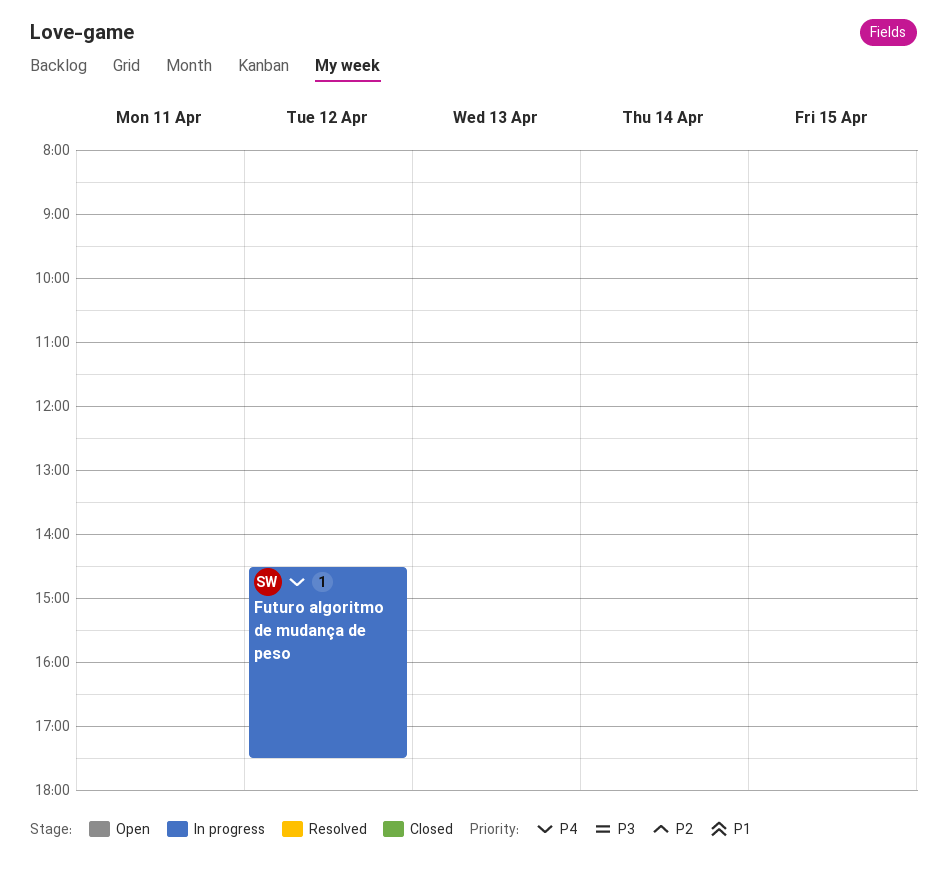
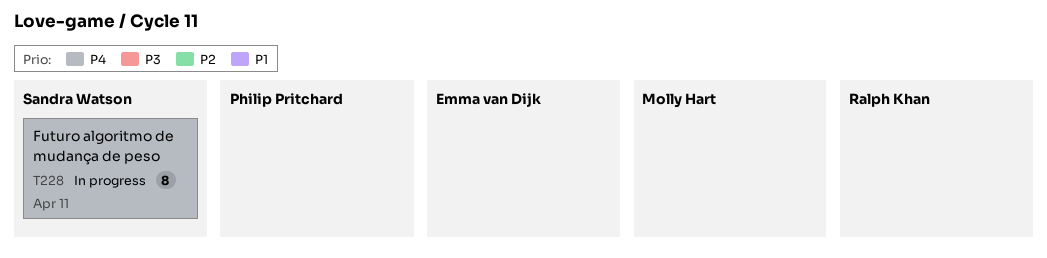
Futuro algoritmo de mudança de peso, estimate: 1 -> 8
Futuro algoritmo de mudança de peso, day: Apr 12 -> Apr 11

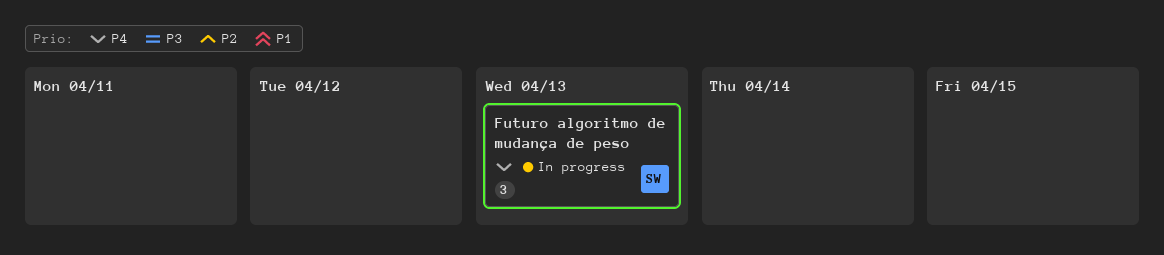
Futuro algoritmo de mudança de peso, estimate: 8 -> 3
Futuro algoritmo de mudança de peso, day: Apr 11 -> Apr 13

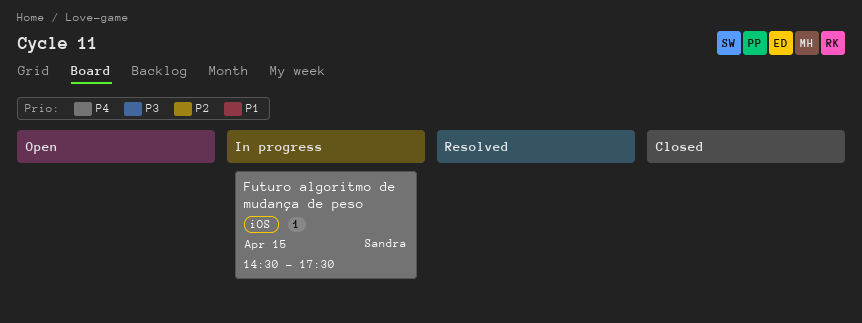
Futuro algoritmo de mudança de peso, estimate: 3 -> 1
Futuro algoritmo de mudança de peso, day: Apr 13 -> Apr 15

